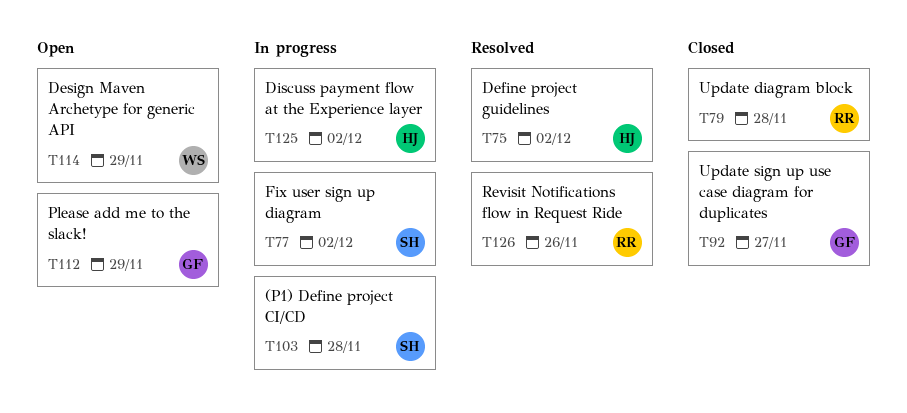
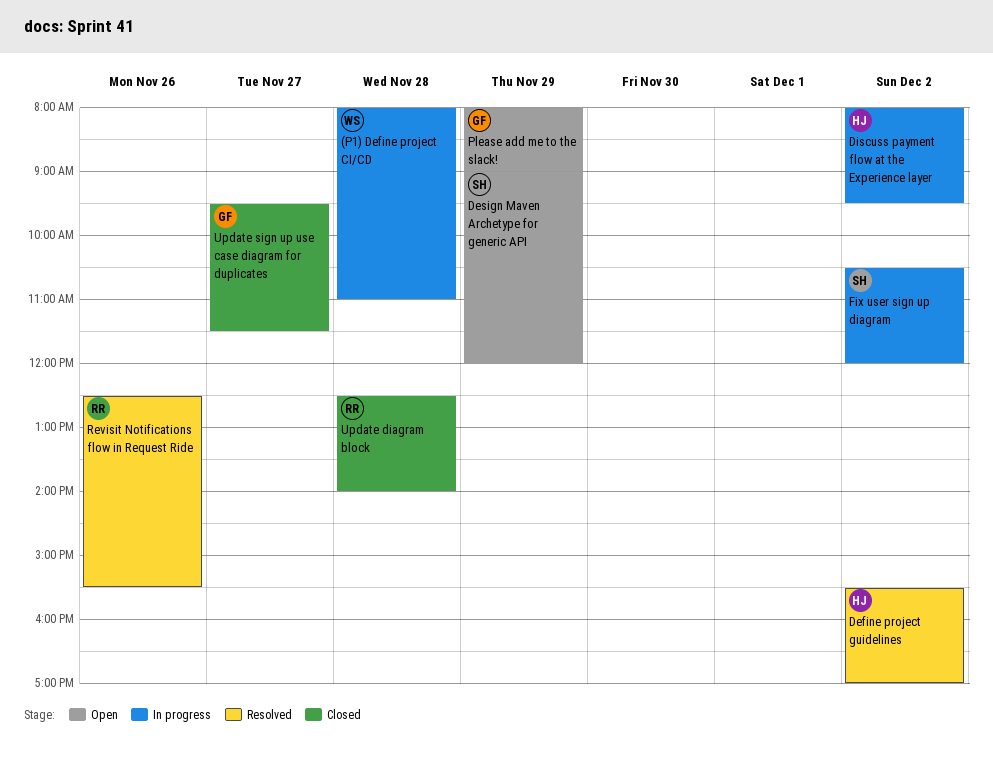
(P1) Define project CI/CD, owner: SH -> WS
Design Maven Archetype for generic API, owner: WS -> SH

